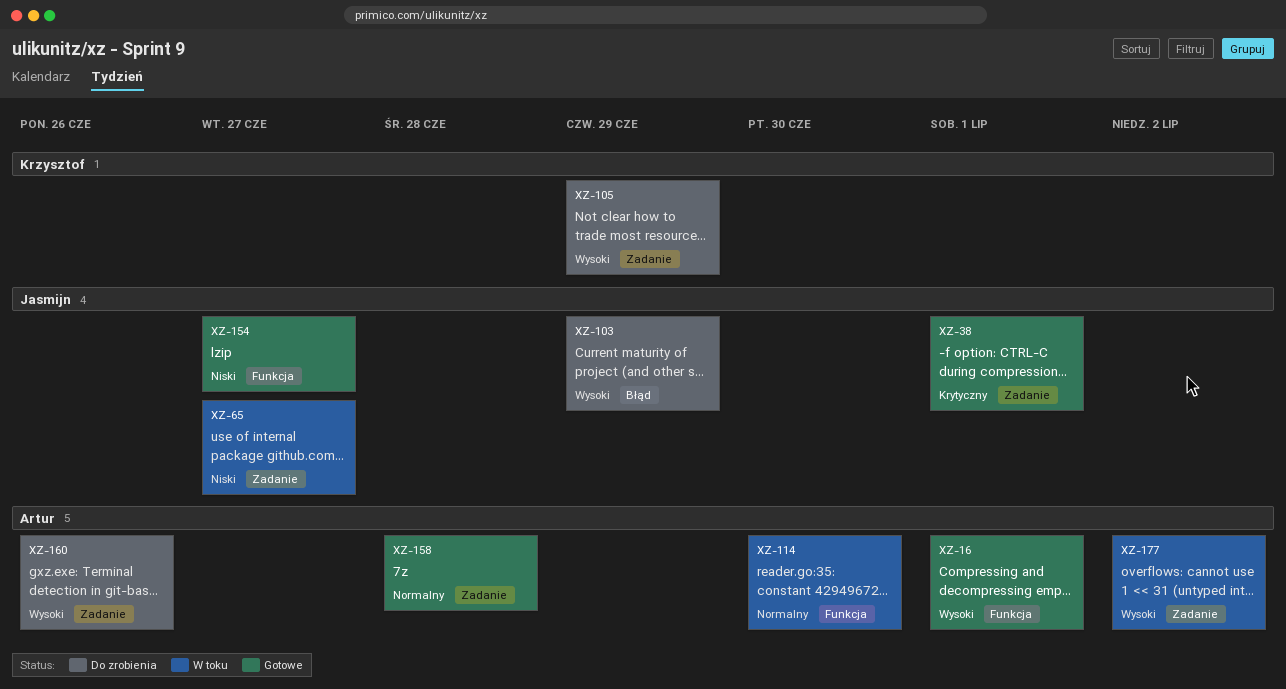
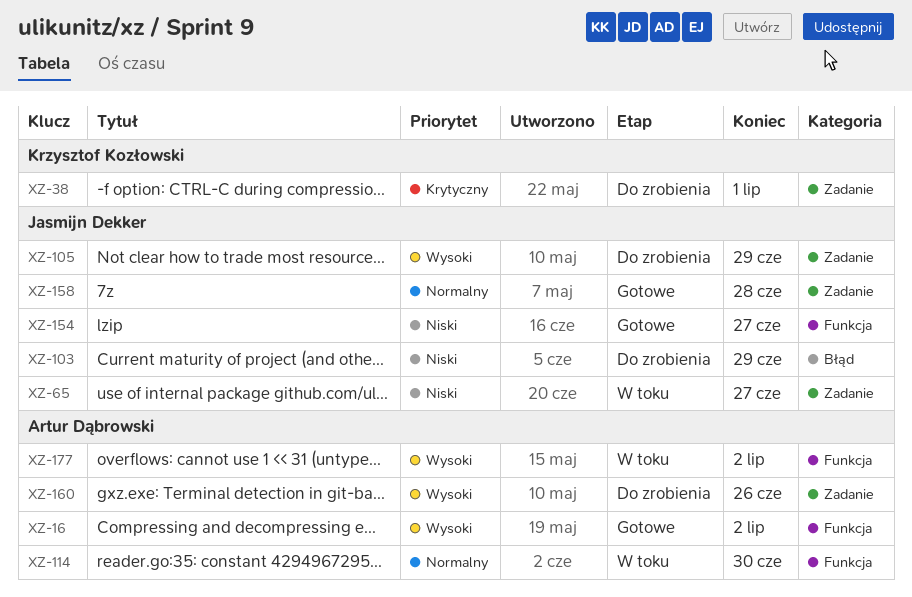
XZ-16, due: Jul 1 -> Jul 2
XZ-38, status: Gotowe -> Do zrobienia
XZ-38, owner: Jasmijn Dekker -> Krzysztof Kozłowski
XZ-103, priority: Wysoki -> Niski
XZ-105, owner: Krzysztof Kozłowski -> Jasmijn Dekker
XZ-158, owner: Artur Dąbrowski -> Jasmijn Dekker
XZ-177, label: Zadanie -> Funkcja

